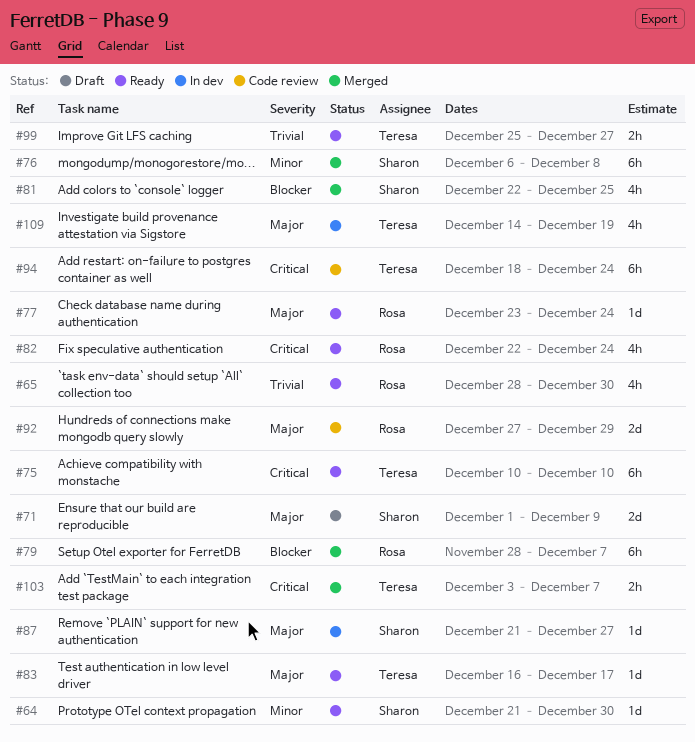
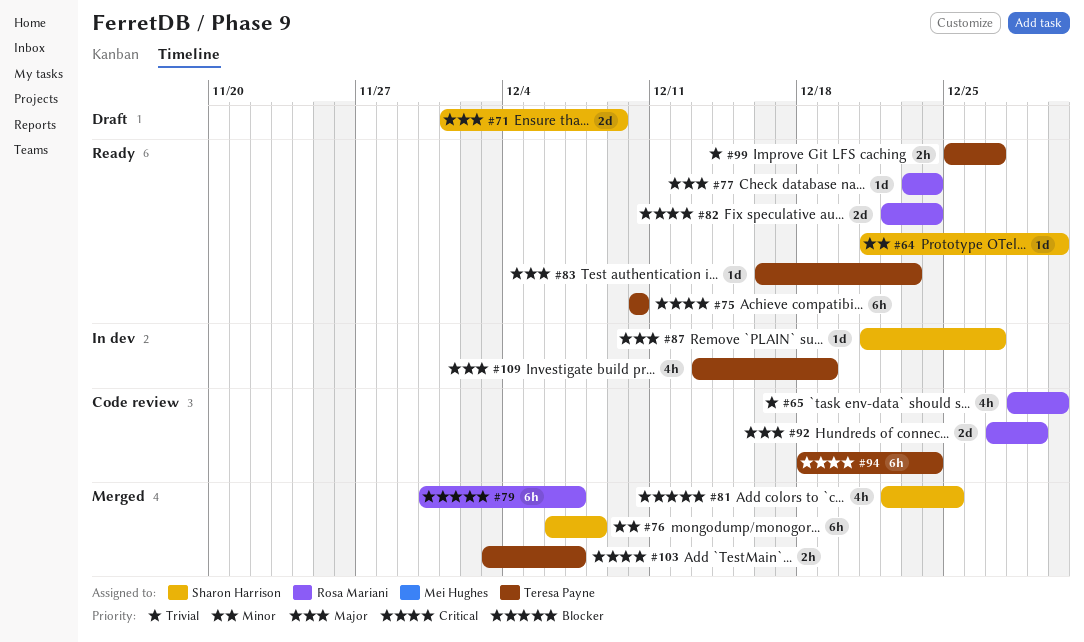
#65, status: Ready -> Code review
#79, start: Nov 28 -> Nov 30
#82, estimate: 4h -> 2d
#83, due: Dec 17 -> Dec 23
#109, start: Dec 14 -> Dec 13

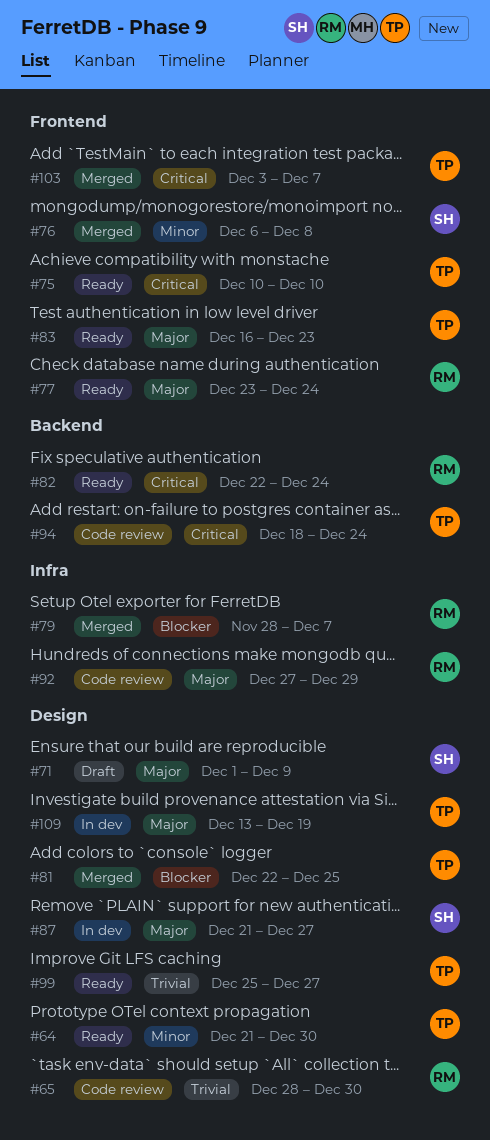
#64, owner: Sharon Harrison -> Teresa Payne
#79, start: Nov 30 -> Nov 28
#81, owner: Sharon Harrison -> Teresa Payne

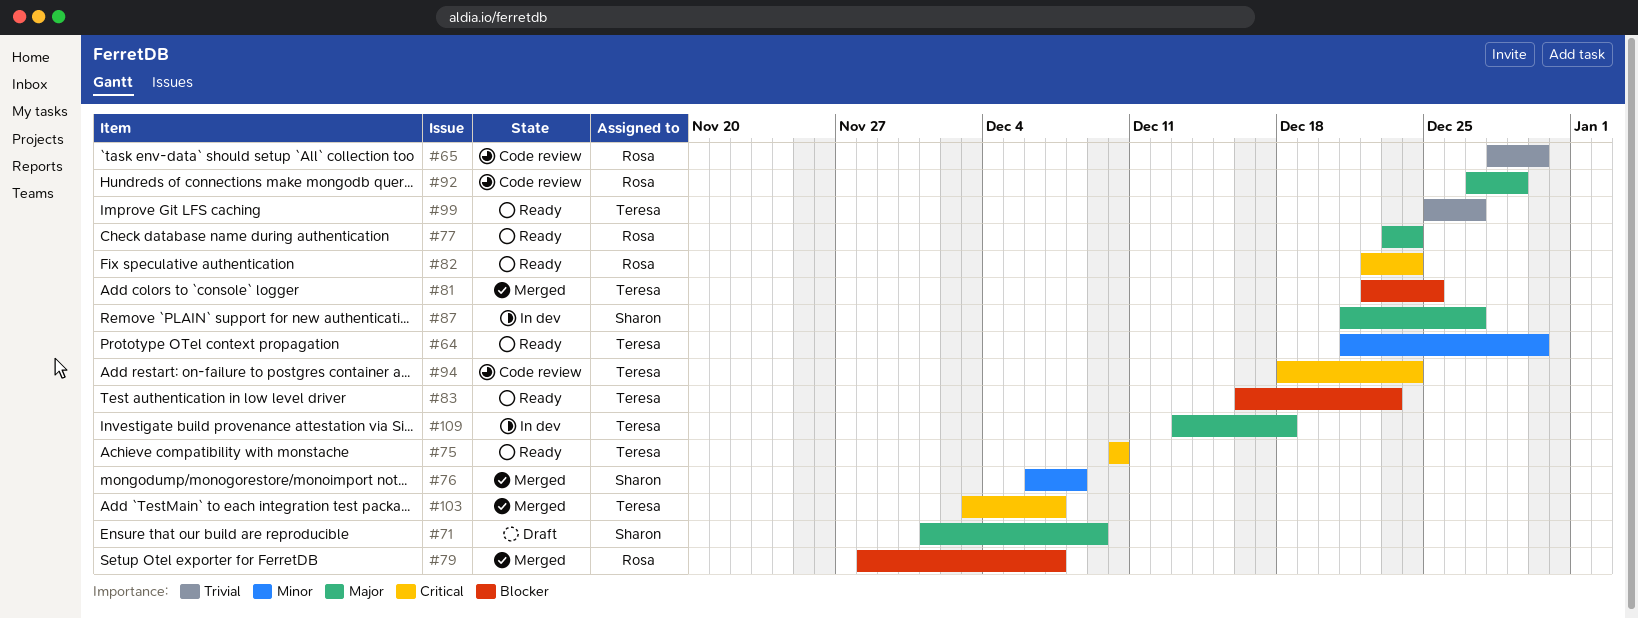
#83, priority: Major -> Blocker
#109, due: Dec 19 -> Dec 18

